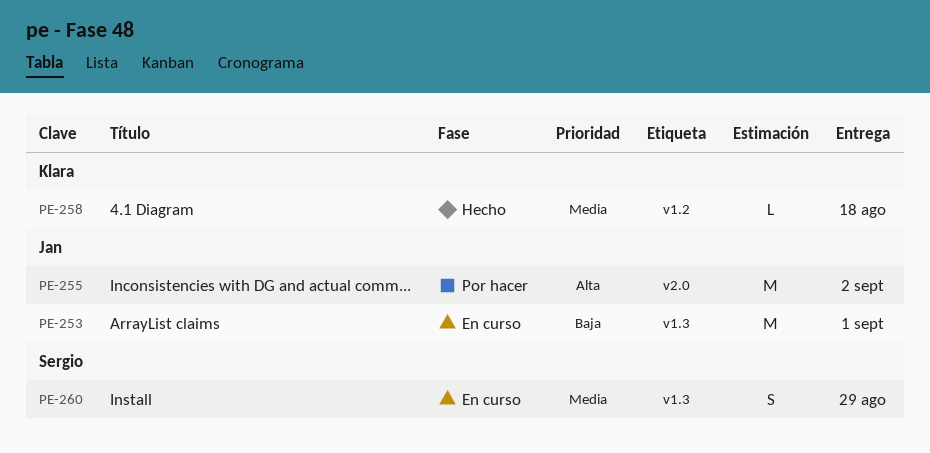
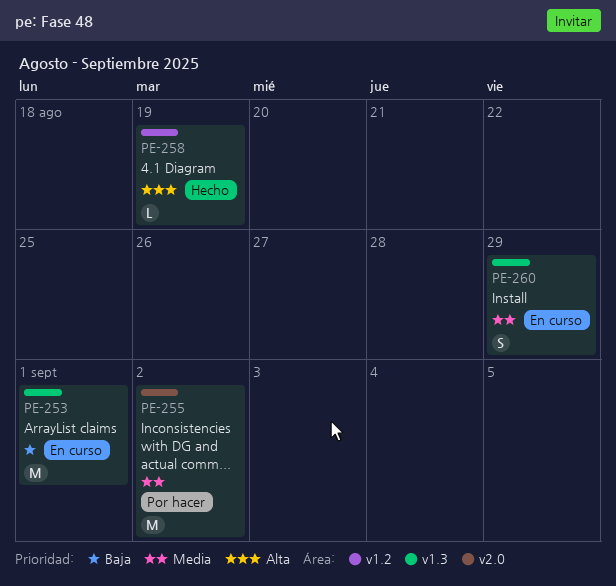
PE-255, priority: Alta -> Media
PE-258, priority: Media -> Alta
PE-258, due: Aug 18 -> Aug 19

